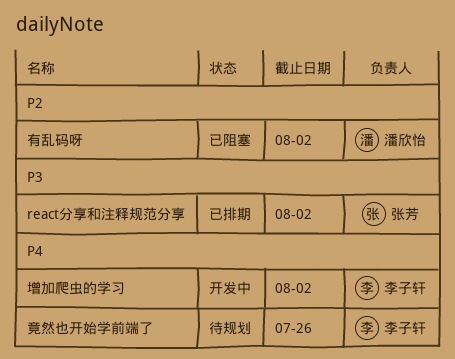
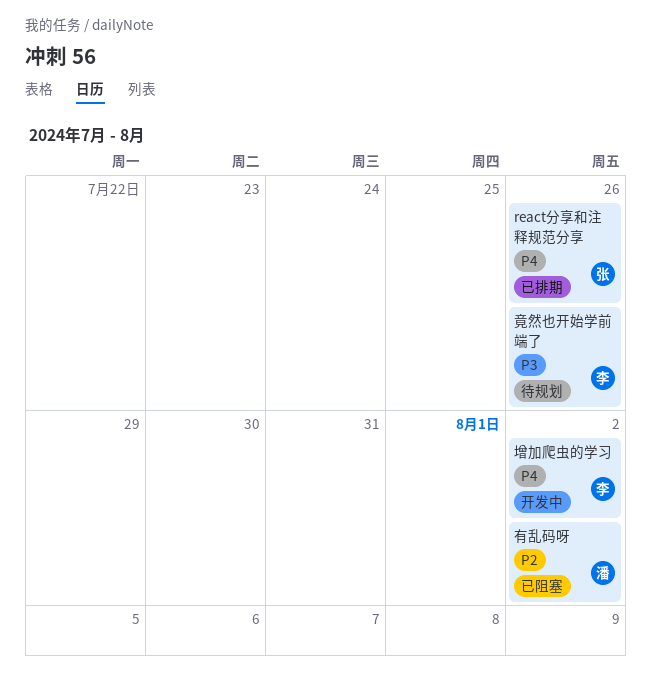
react分享和注释规范分享, priority: P3 -> P4
react分享和注释规范分享, due: Aug 2 -> Jul 26
竟然也开始学前端了, priority: P4 -> P3

